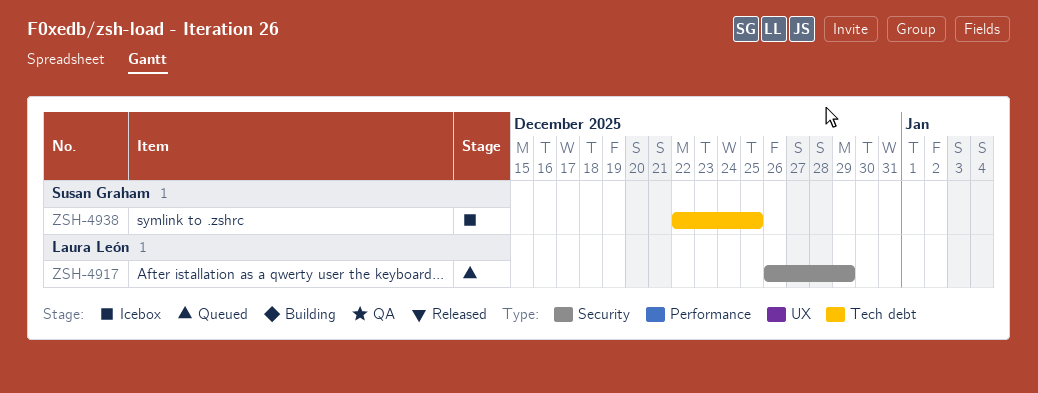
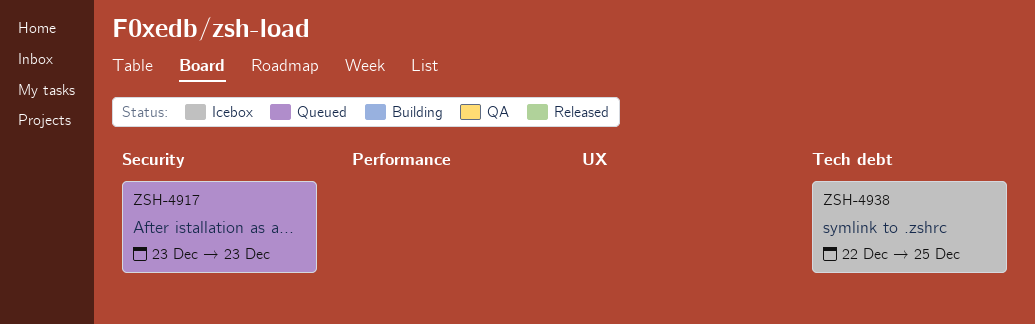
ZSH-4917, start: Dec 26 -> Dec 23
ZSH-4917, due: Dec 29 -> Dec 23

